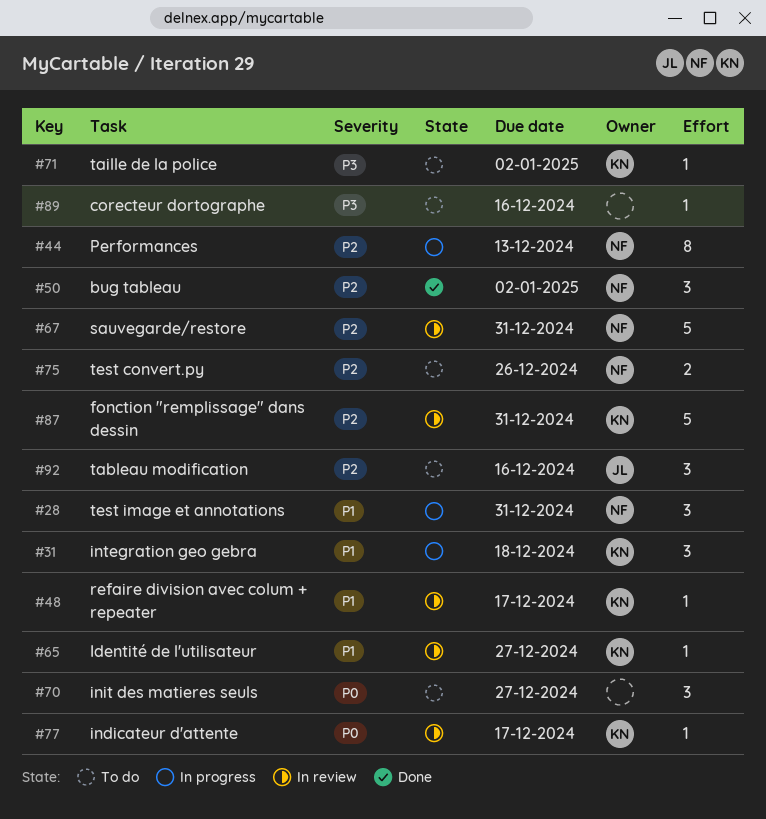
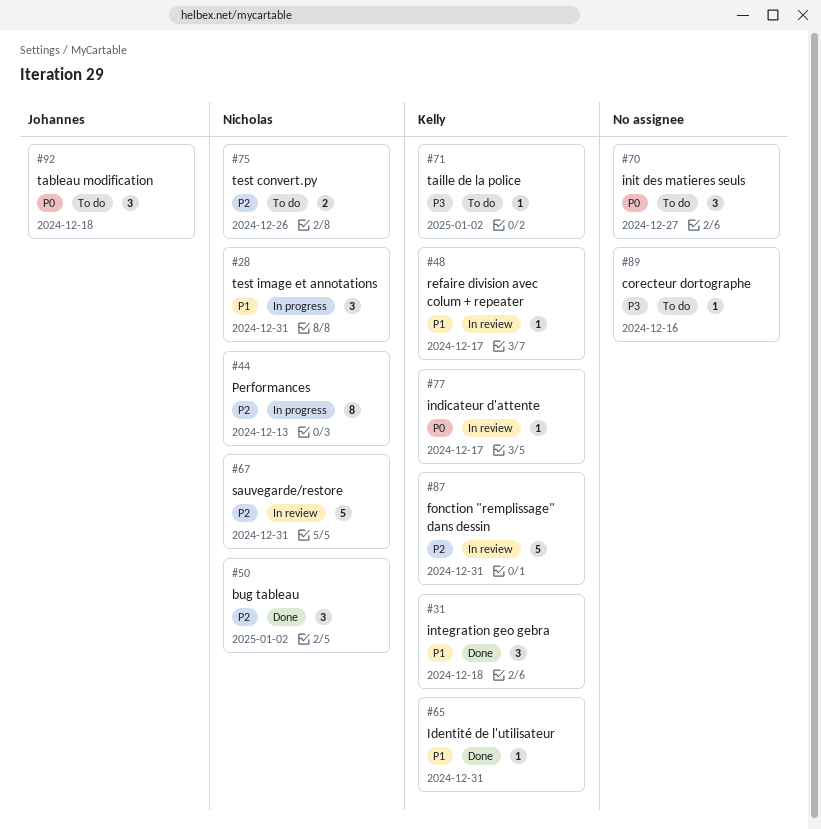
#31, status: In progress -> Done
#65, status: In review -> Done
#65, due: Dec 27 -> Dec 31
#92, priority: P2 -> P0
#92, due: Dec 16 -> Dec 18

